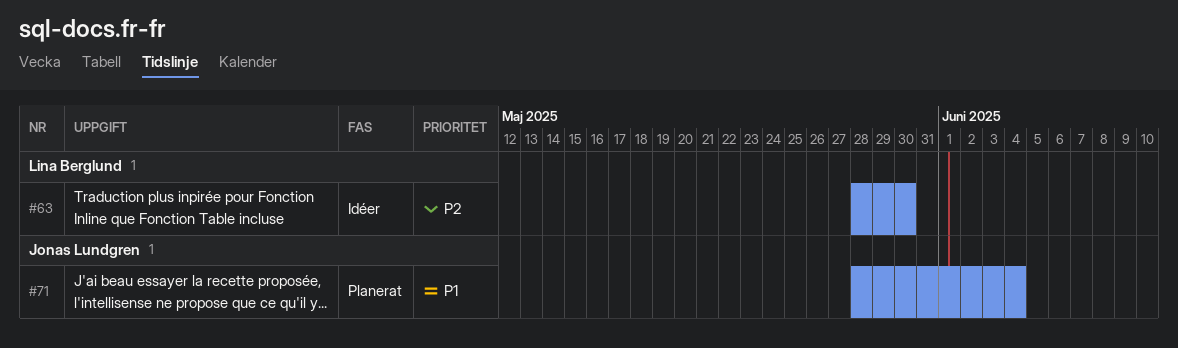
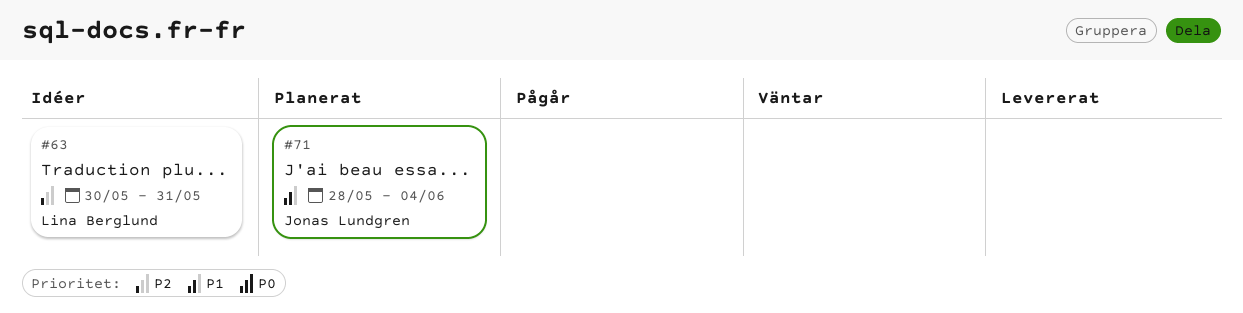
#63, start: May 28 -> May 30
#63, due: May 30 -> May 31

